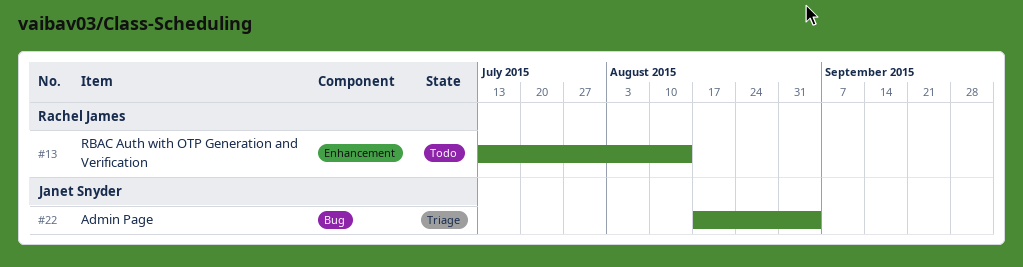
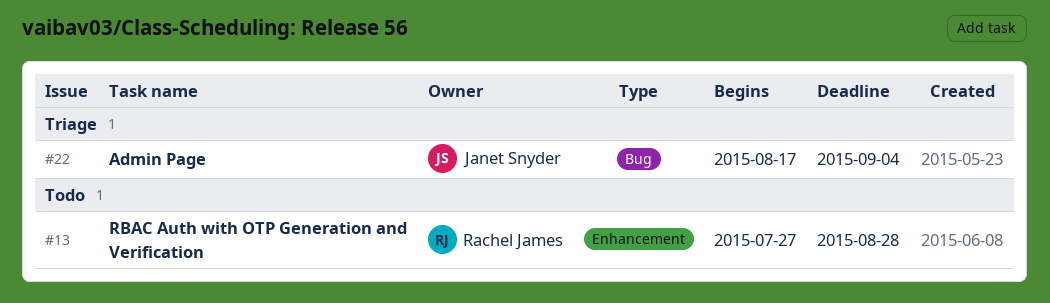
#13, start: Jul 13 -> Jul 27
#13, due: Aug 14 -> Aug 28

